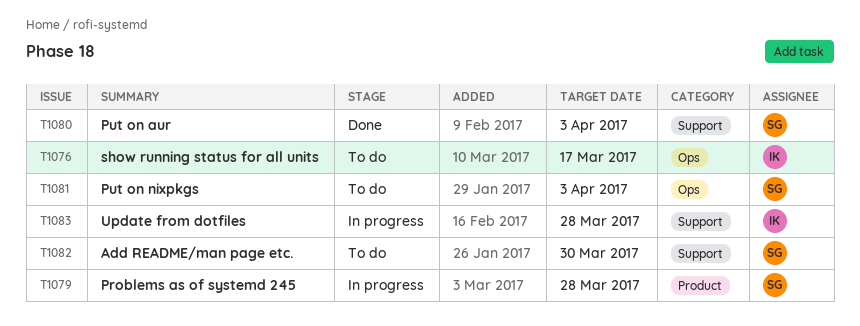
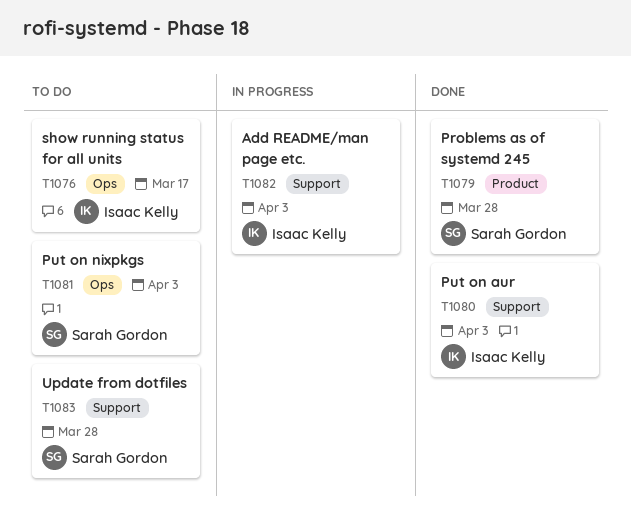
T1079, status: In progress -> Done
T1080, owner: Sarah Gordon -> Isaac Kelly
T1082, status: To do -> In progress
T1082, owner: Sarah Gordon -> Isaac Kelly
T1082, due: Mar 30 -> Apr 3
T1083, status: In progress -> To do
T1083, owner: Isaac Kelly -> Sarah Gordon

